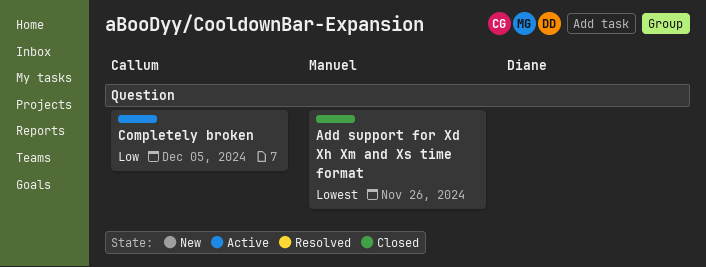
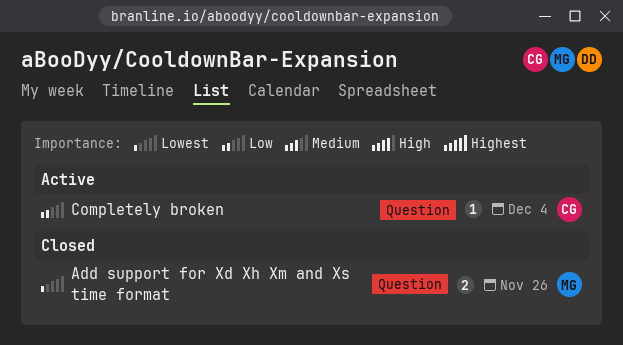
Completely broken, due: Dec 5 -> Dec 4

